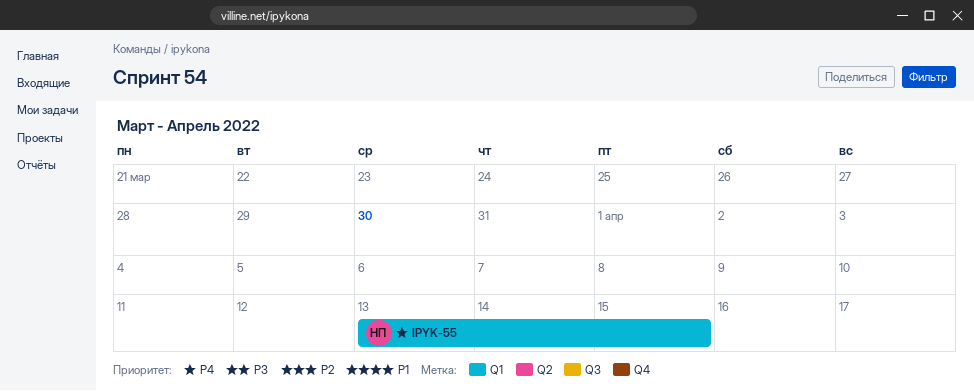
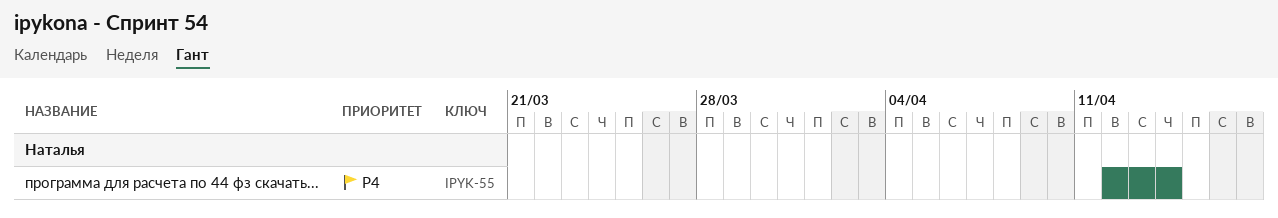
IPYK-55, start: Apr 13 -> Apr 12
IPYK-55, due: Apr 15 -> Apr 14

